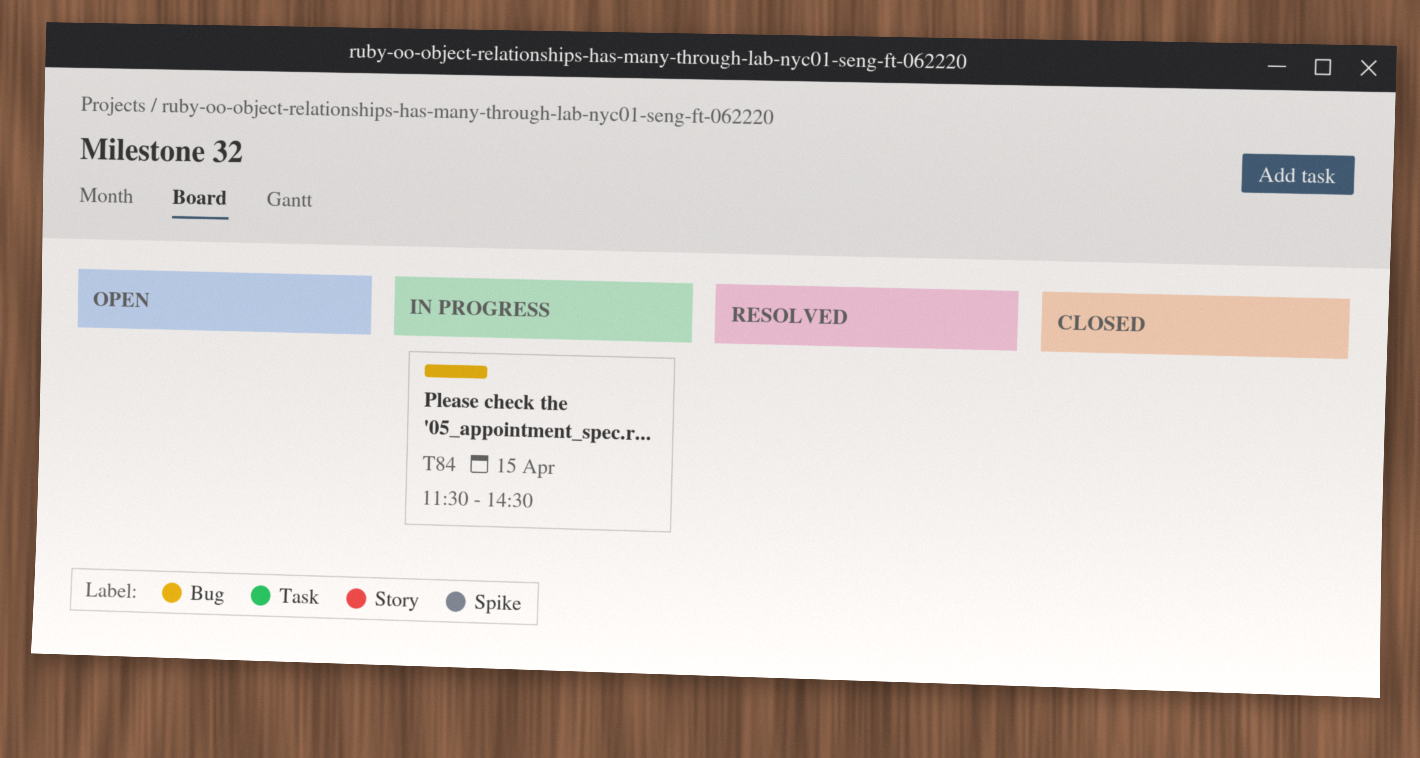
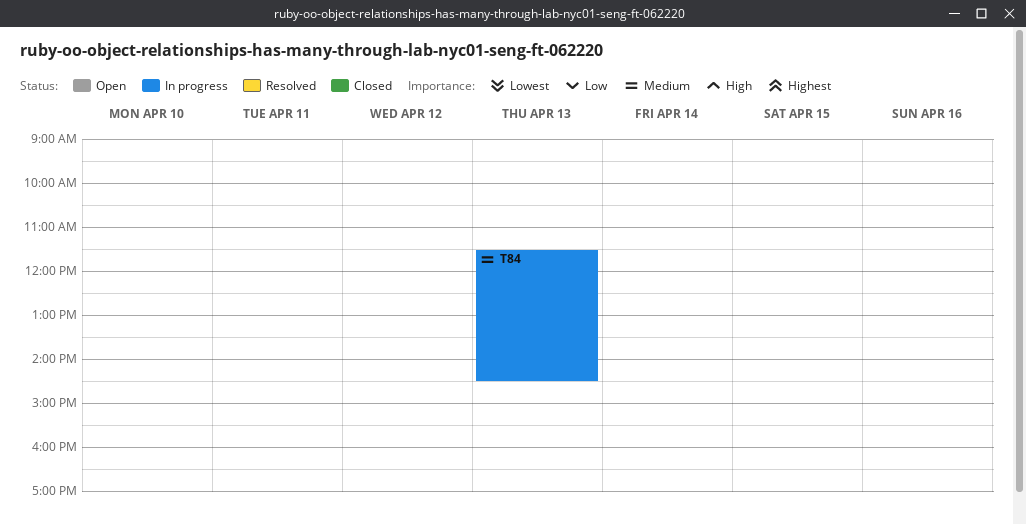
T84, day: Apr 15 -> Apr 13

